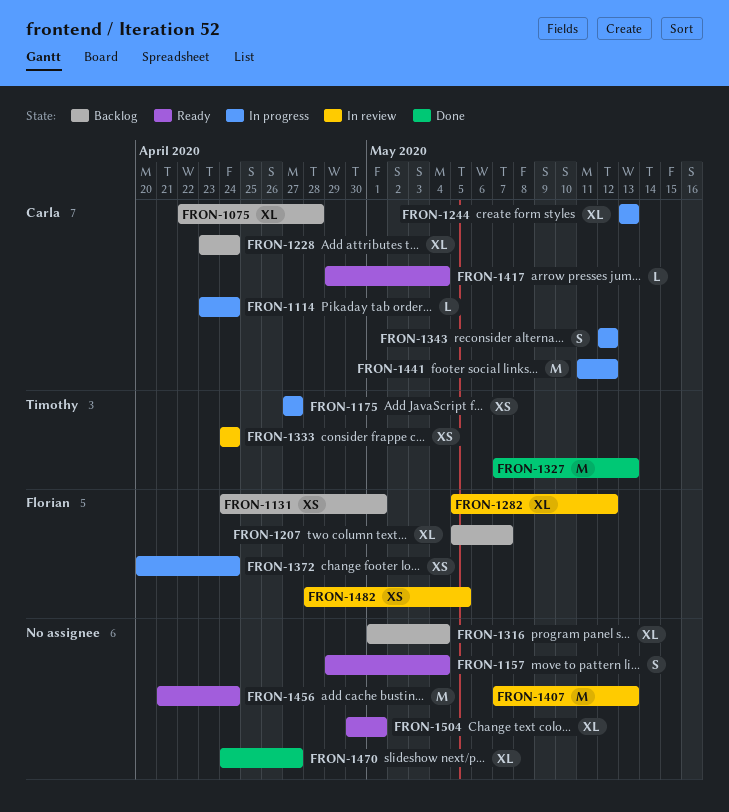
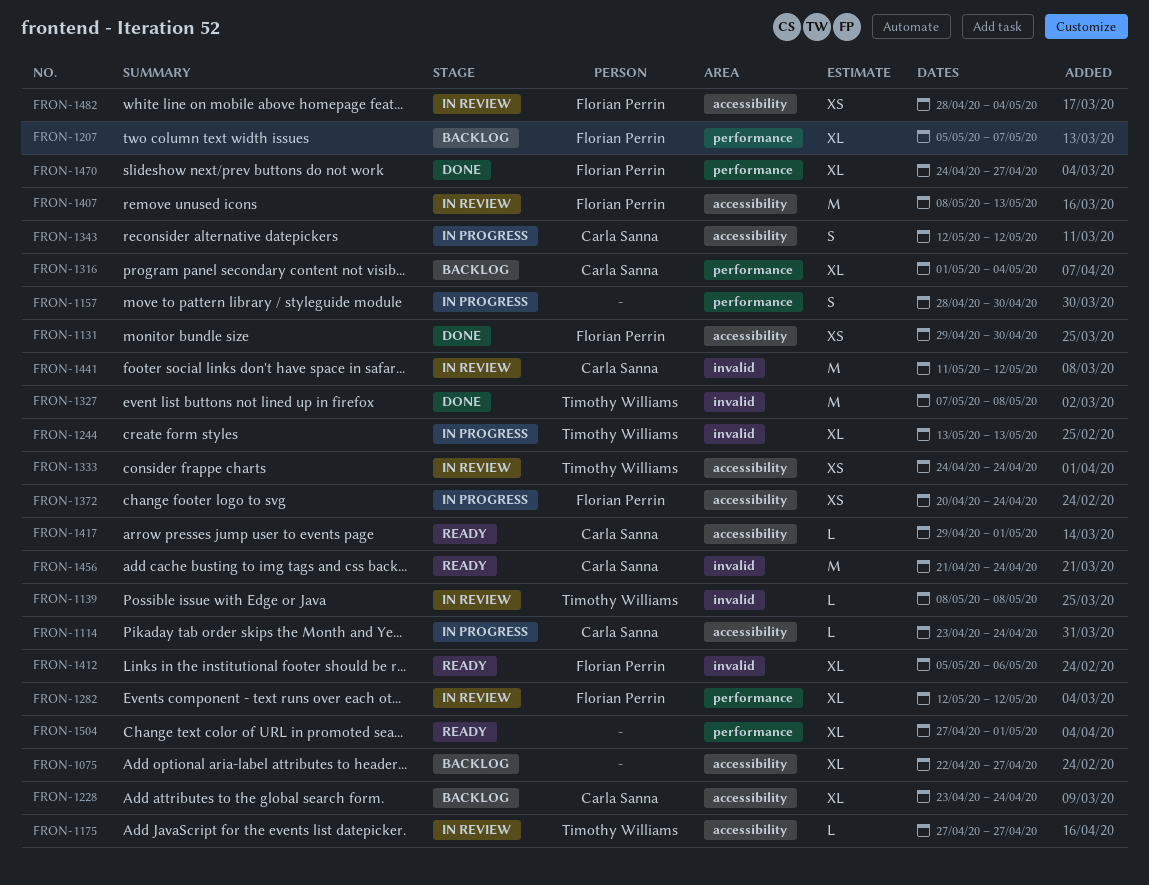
FRON-1075, owner: Carla Sanna -> none
FRON-1075, due: Apr 28 -> Apr 27
FRON-1131, status: Backlog -> Done
FRON-1131, start: Apr 24 -> Apr 29
FRON-1131, due: May 1 -> Apr 30
FRON-1139: none -> present
FRON-1157, status: Ready -> In progress
FRON-1157, start: Apr 29 -> Apr 28
FRON-1157, due: May 4 -> Apr 30
FRON-1175, status: In progress -> In review
FRON-1175, estimate: XS -> L
FRON-1244, owner: Carla Sanna -> Timothy Williams
FRON-1282, start: May 5 -> May 12
FRON-1316, owner: none -> Carla Sanna
FRON-1327, due: May 13 -> May 8
FRON-1407, owner: none -> Florian Perrin
FRON-1407, start: May 7 -> May 8
FRON-1412: none -> present
FRON-1417, due: May 4 -> May 1
FRON-1441, status: In progress -> In review
FRON-1456, owner: none -> Carla Sanna
FRON-1470, owner: none -> Florian Perrin
FRON-1482, due: May 5 -> May 4
FRON-1504, start: Apr 30 -> Apr 27

